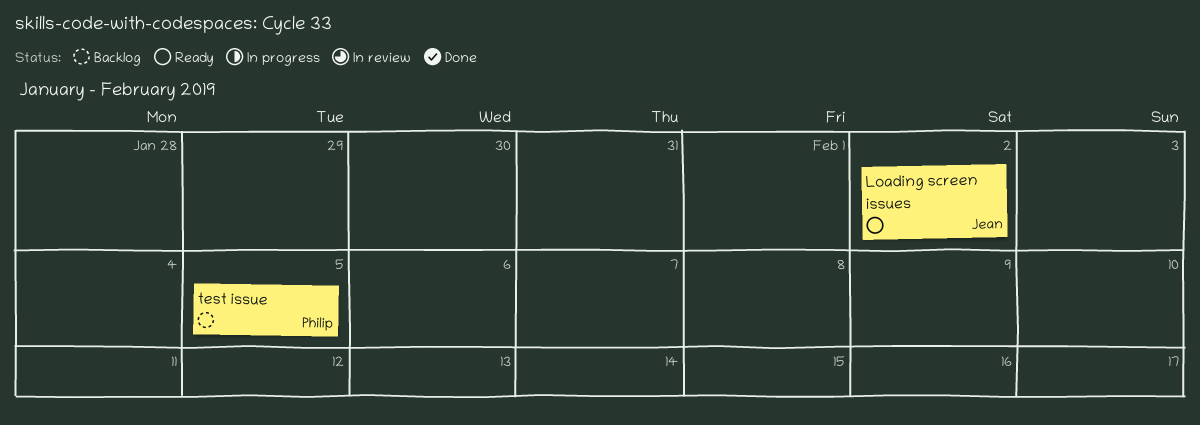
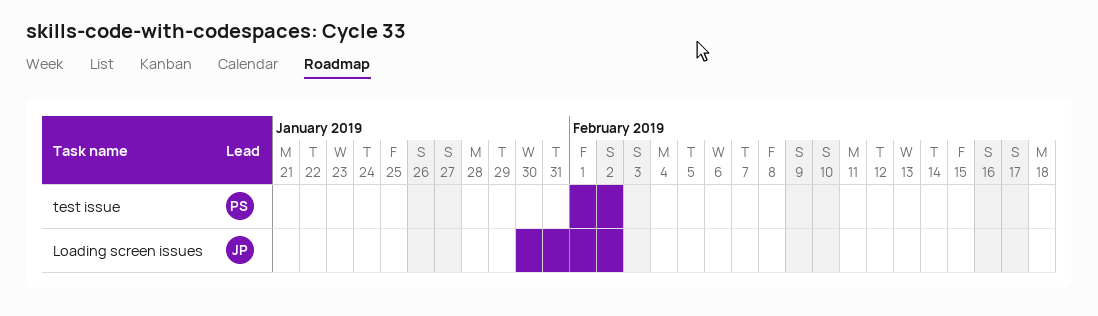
test issue, due: Feb 5 -> Feb 2

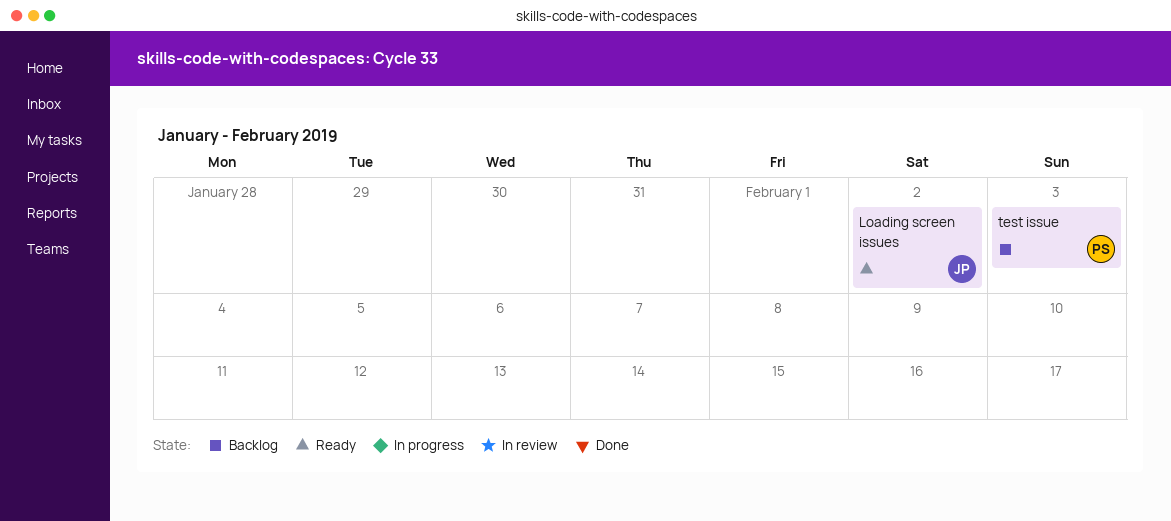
test issue, due: Feb 2 -> Feb 3

